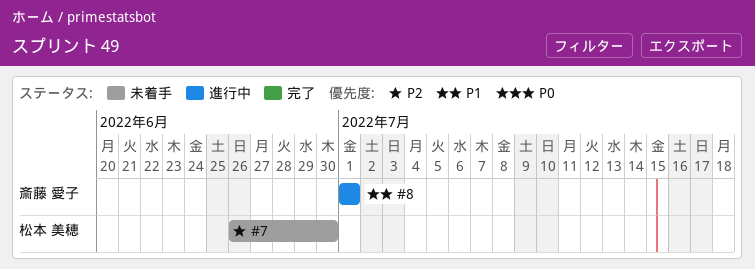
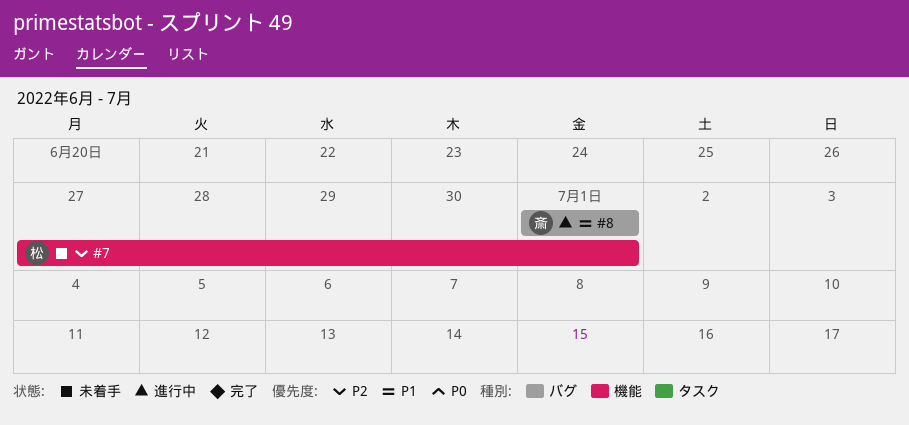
#7, start: Jun 26 -> Jun 27
#7, due: Jun 30 -> Jul 1

